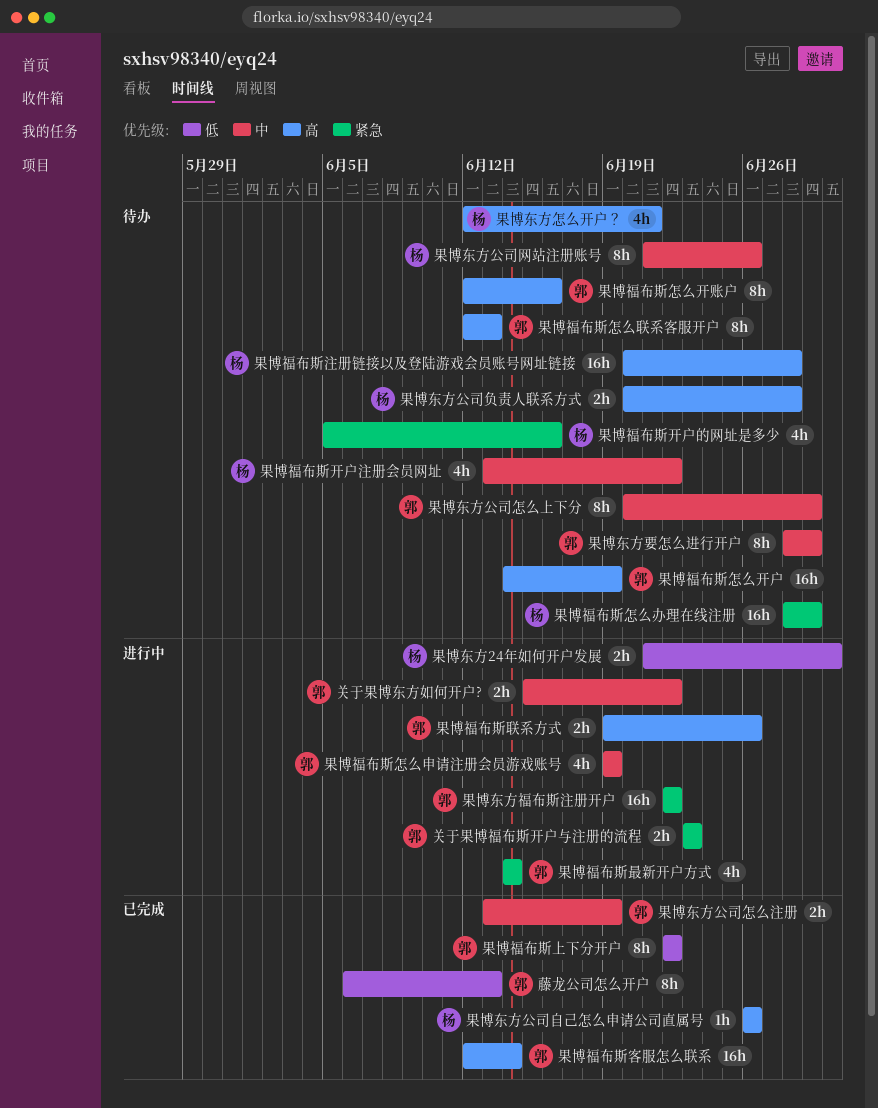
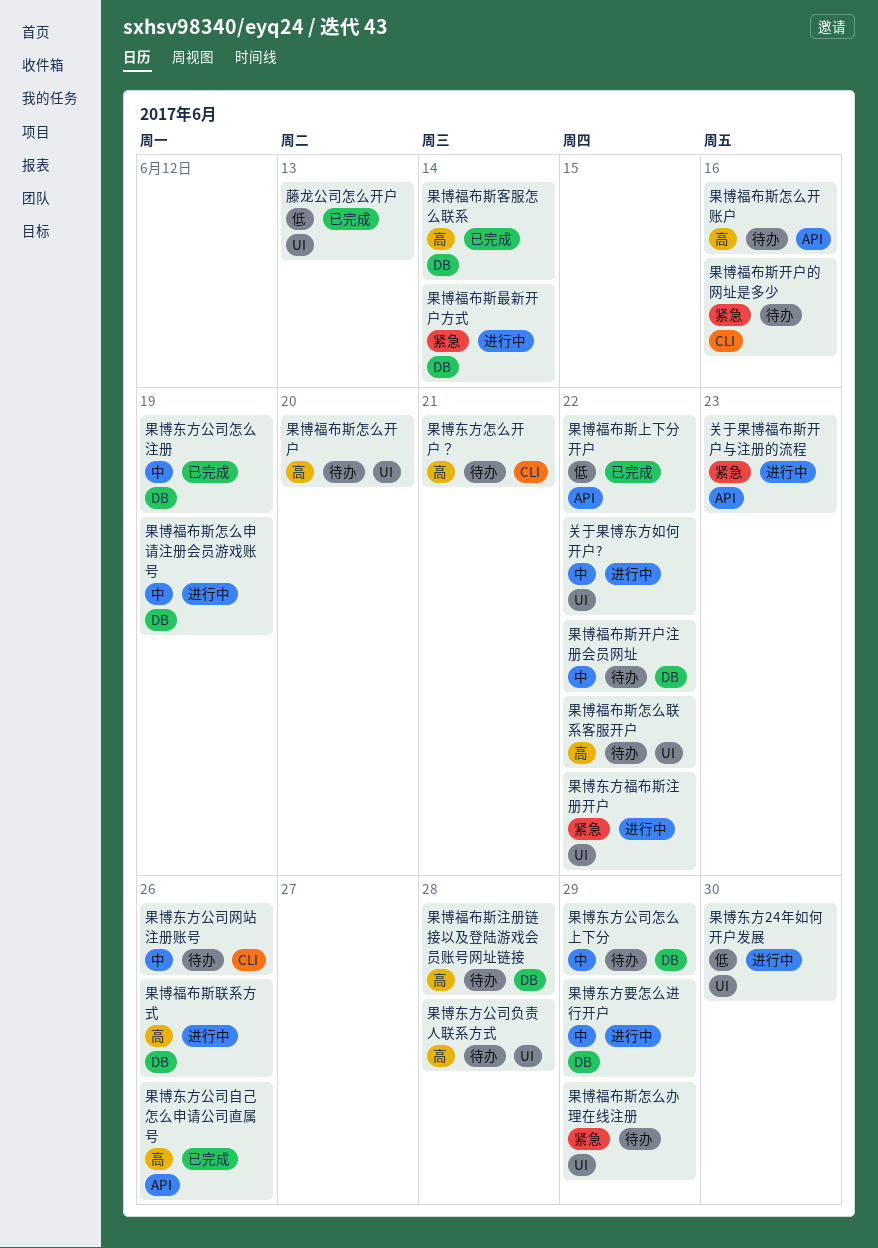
果博东方要怎么进行开户, status: 待办 -> 进行中
果博福布斯怎么开户, due: Jun 19 -> Jun 20
果博福布斯怎么联系客服开户, due: Jun 13 -> Jun 22

